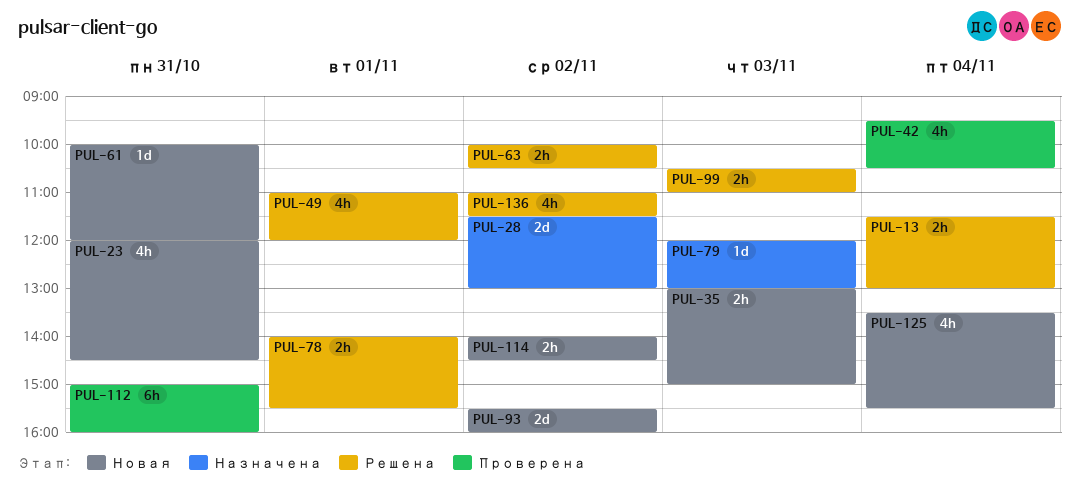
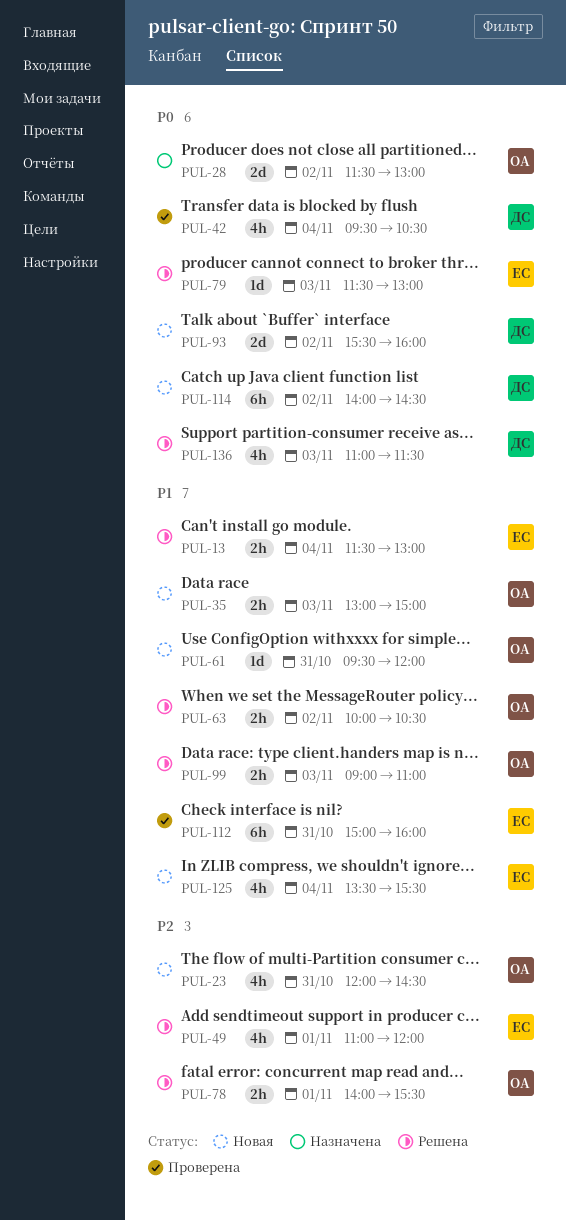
PUL-61, begins: 10:00 -> 09:30
PUL-79, status: Назначена -> Решена
PUL-79, begins: 12:00 -> 11:30
PUL-99, begins: 10:30 -> 09:00
PUL-114, estimate: 2h -> 6h
PUL-136, day: Nov 2 -> Nov 3

